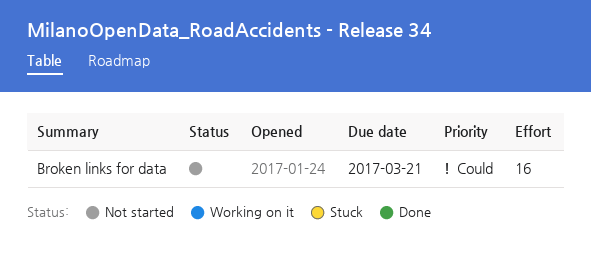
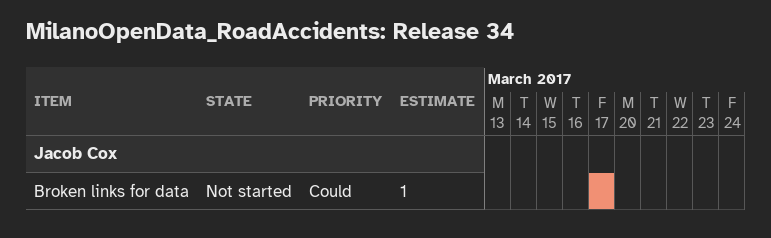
Broken links for data, estimate: 16 -> 1
Broken links for data, due: Mar 21 -> Mar 17

